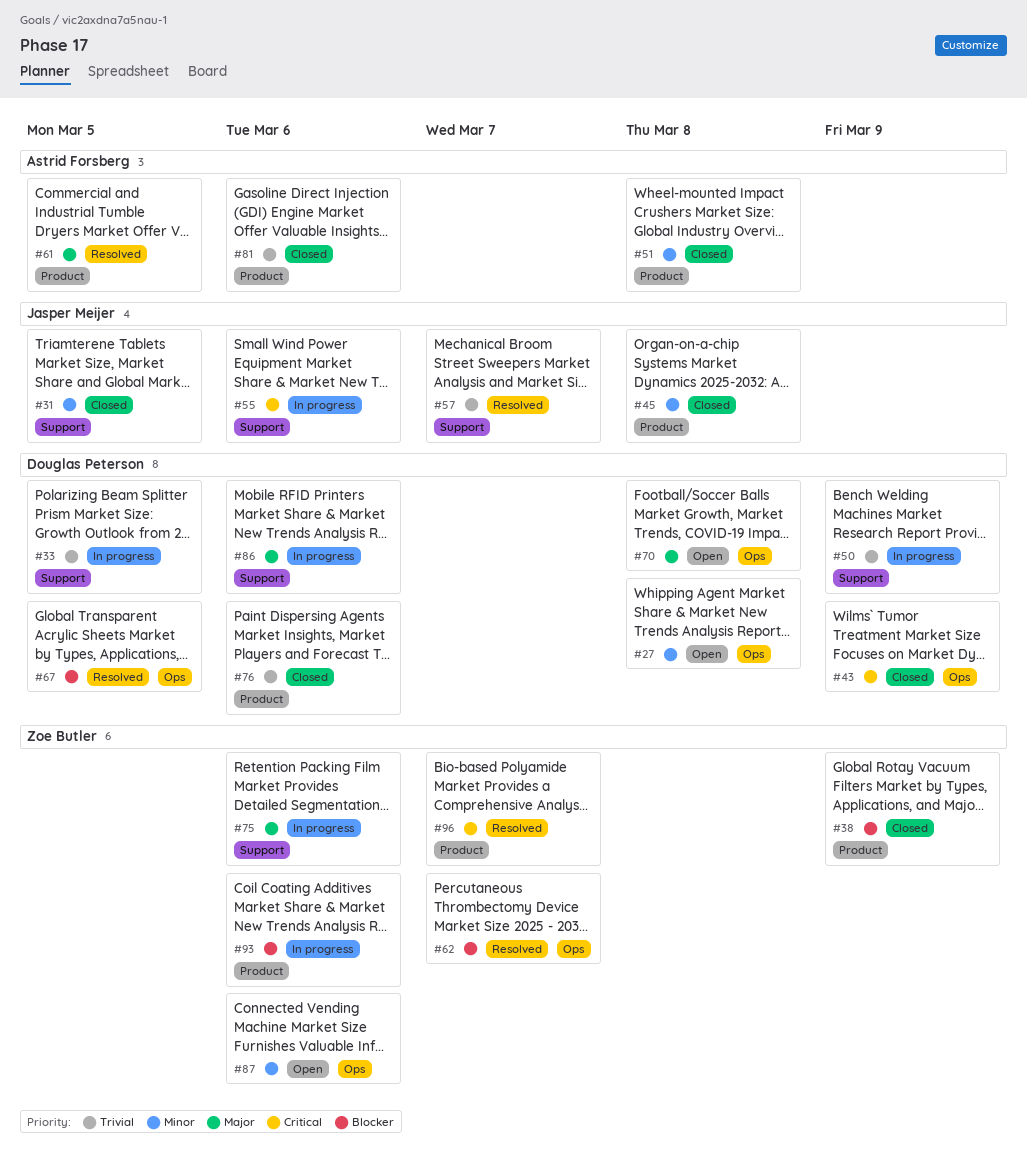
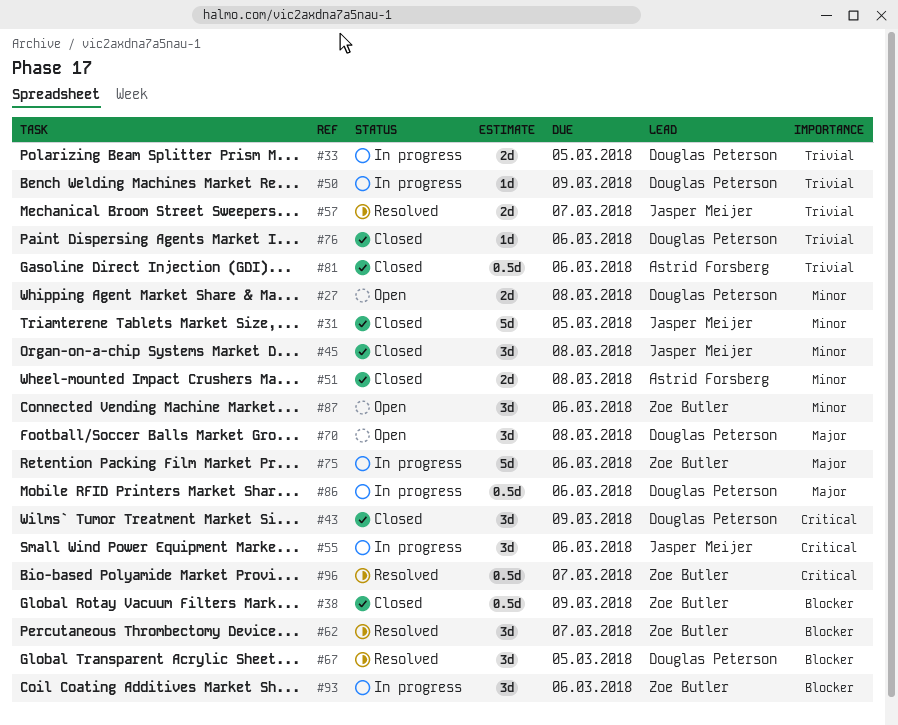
#61: present -> none

